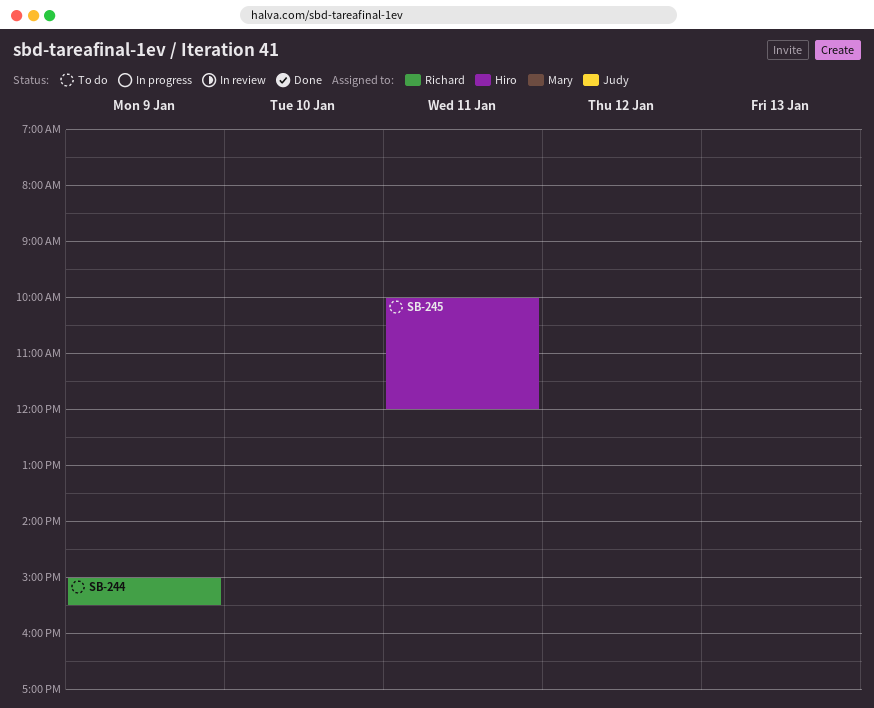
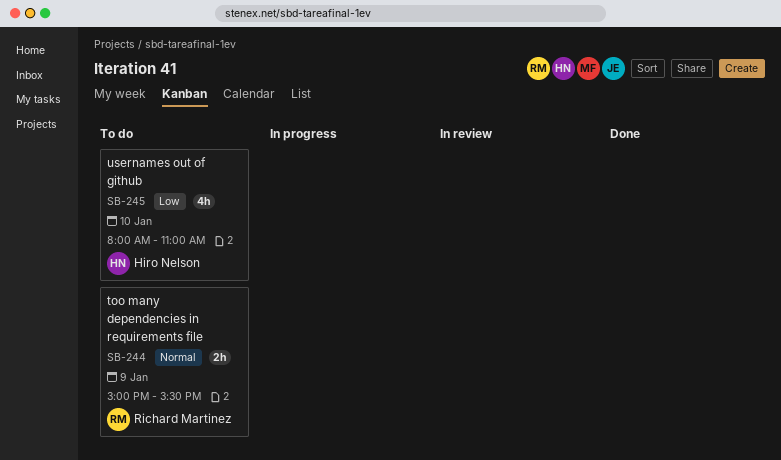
SB-245, day: Jan 11 -> Jan 10
SB-245, begins: 10:00 -> 08:00
SB-245, ends: 12:00 -> 11:00

